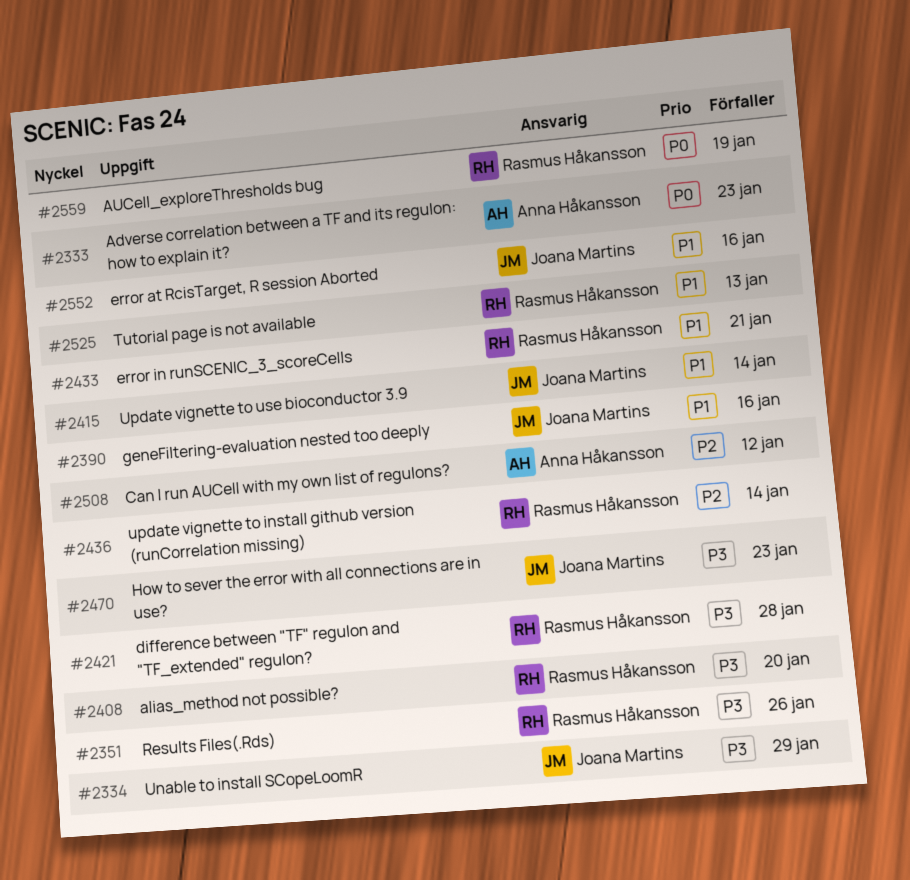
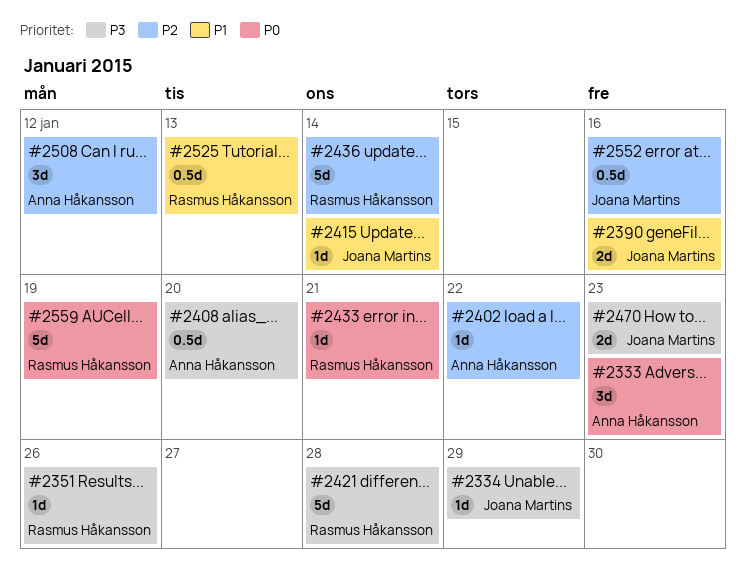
#2402: none -> present
#2408, owner: Rasmus Håkansson -> Anna Håkansson
#2433, priority: P1 -> P0
#2552, priority: P1 -> P2

